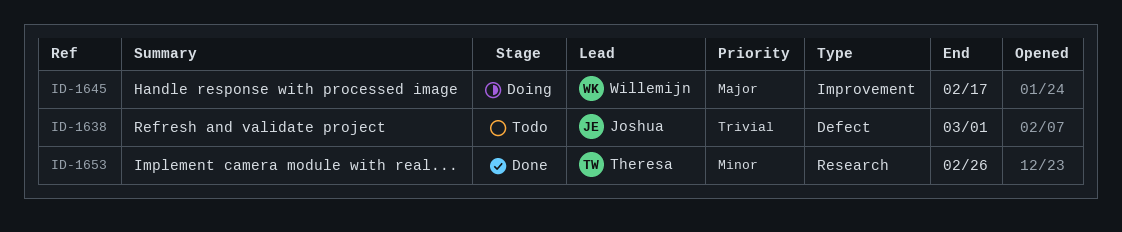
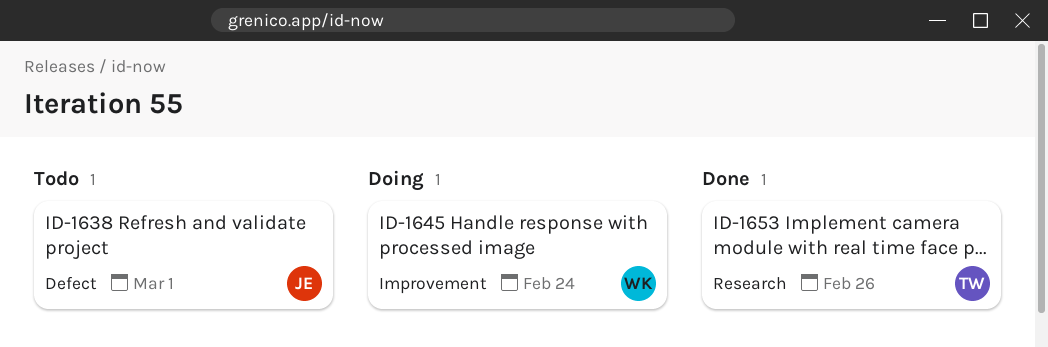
ID-1645, due: Feb 17 -> Feb 24

